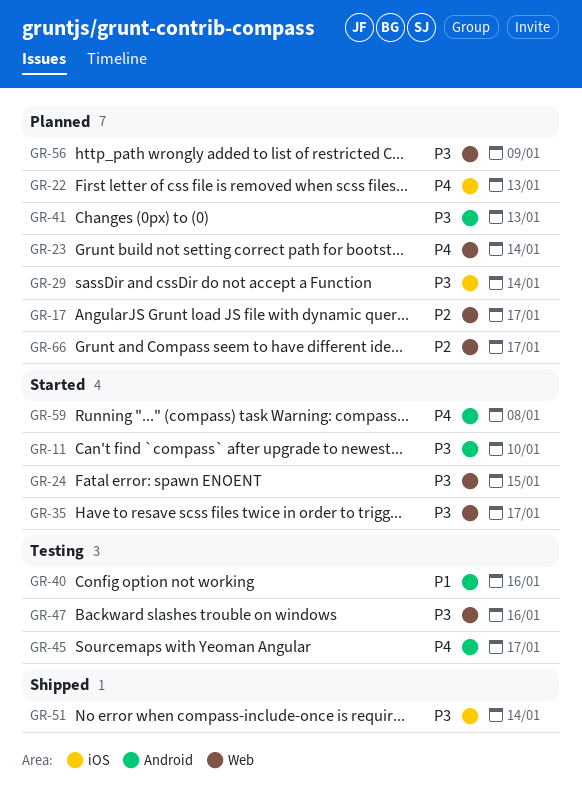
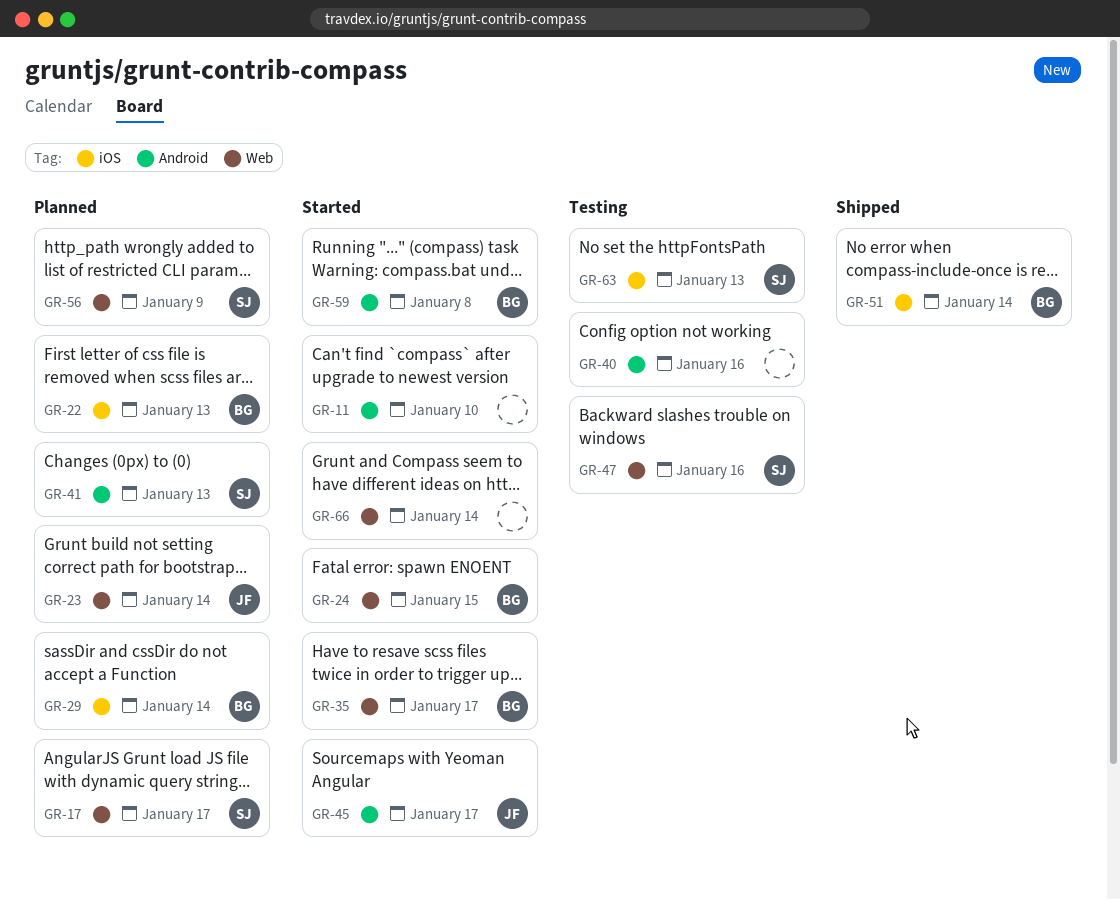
GR-45, status: Testing -> Started
GR-63: none -> present
GR-66, status: Planned -> Started
GR-66, due: Jan 17 -> Jan 14

